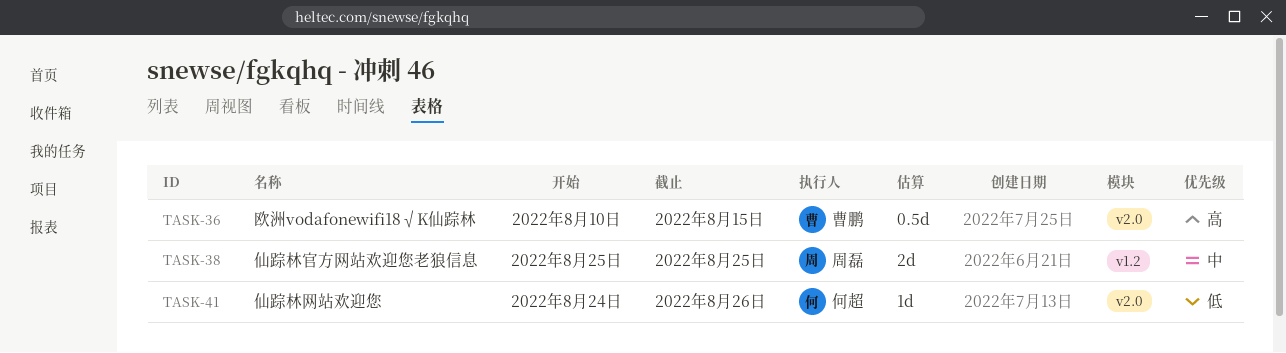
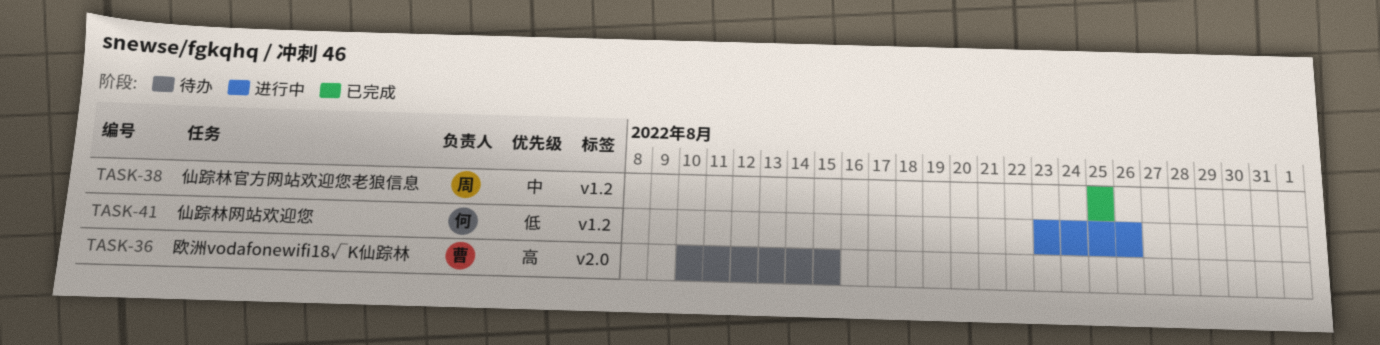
TASK-41, label: v2.0 -> v1.2
TASK-41, start: Aug 24 -> Aug 23

